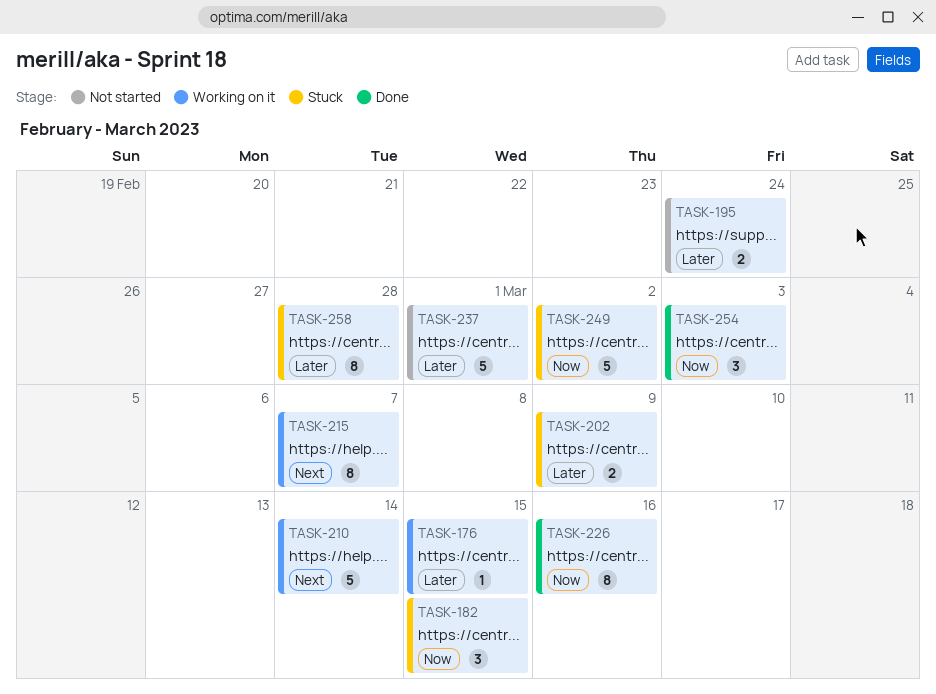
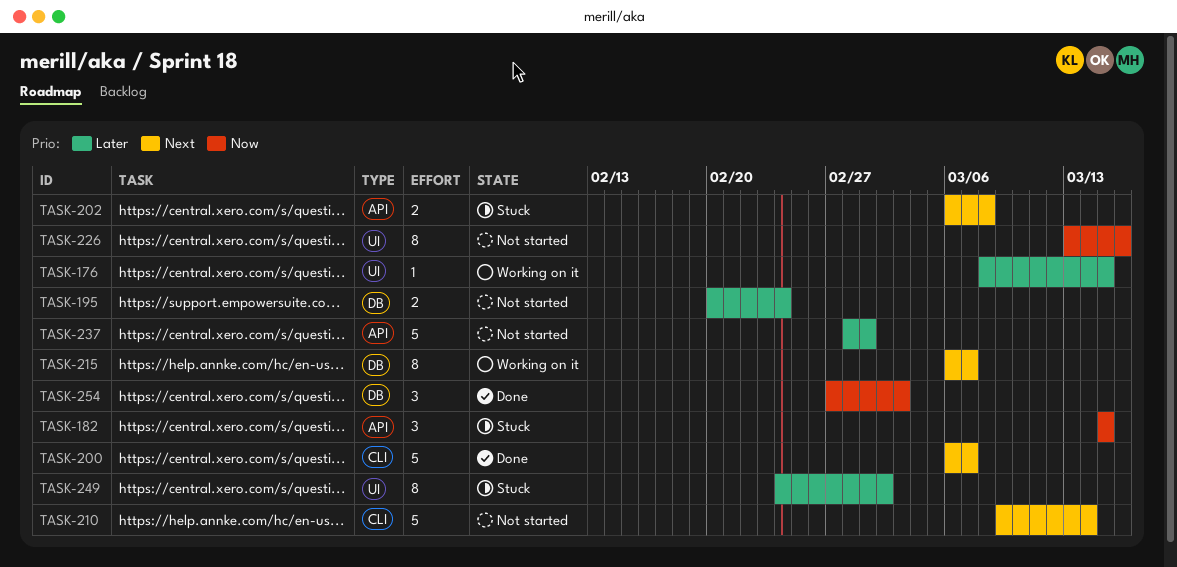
TASK-200: none -> present
TASK-202, priority: Later -> Next
TASK-202, due: Mar 9 -> Mar 8
TASK-210, status: Working on it -> Not started
TASK-226, status: Done -> Not started
TASK-249, priority: Now -> Later
TASK-249, estimate: 5 -> 8
TASK-258: present -> none

